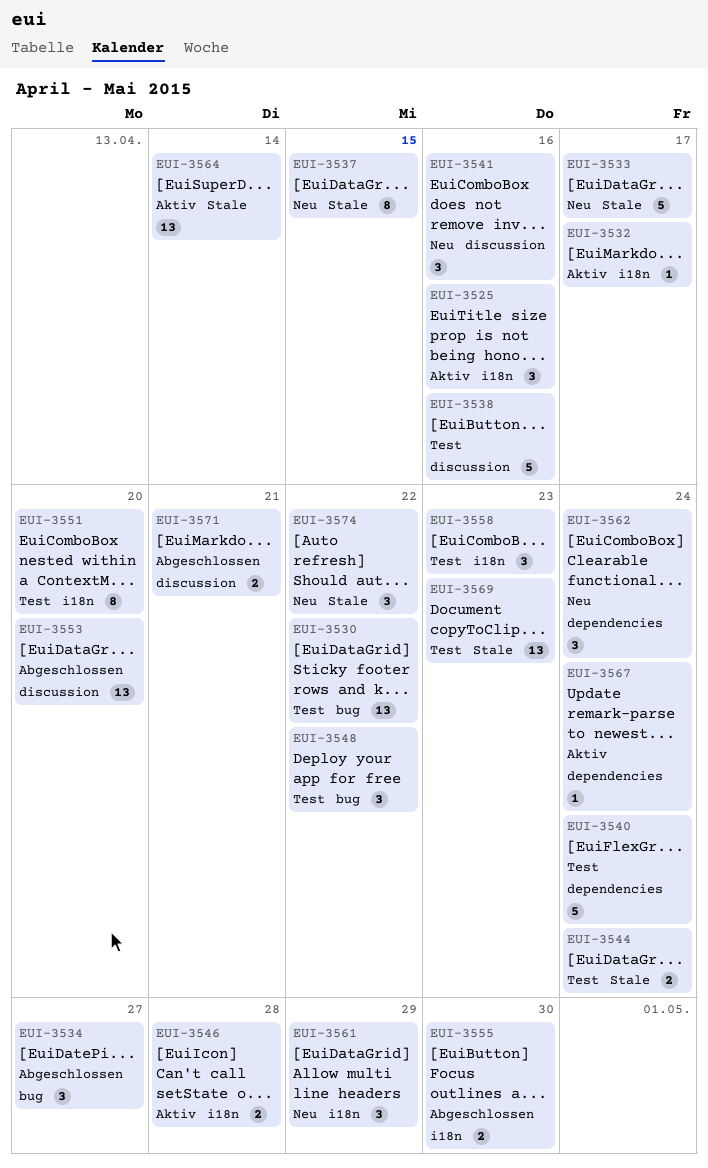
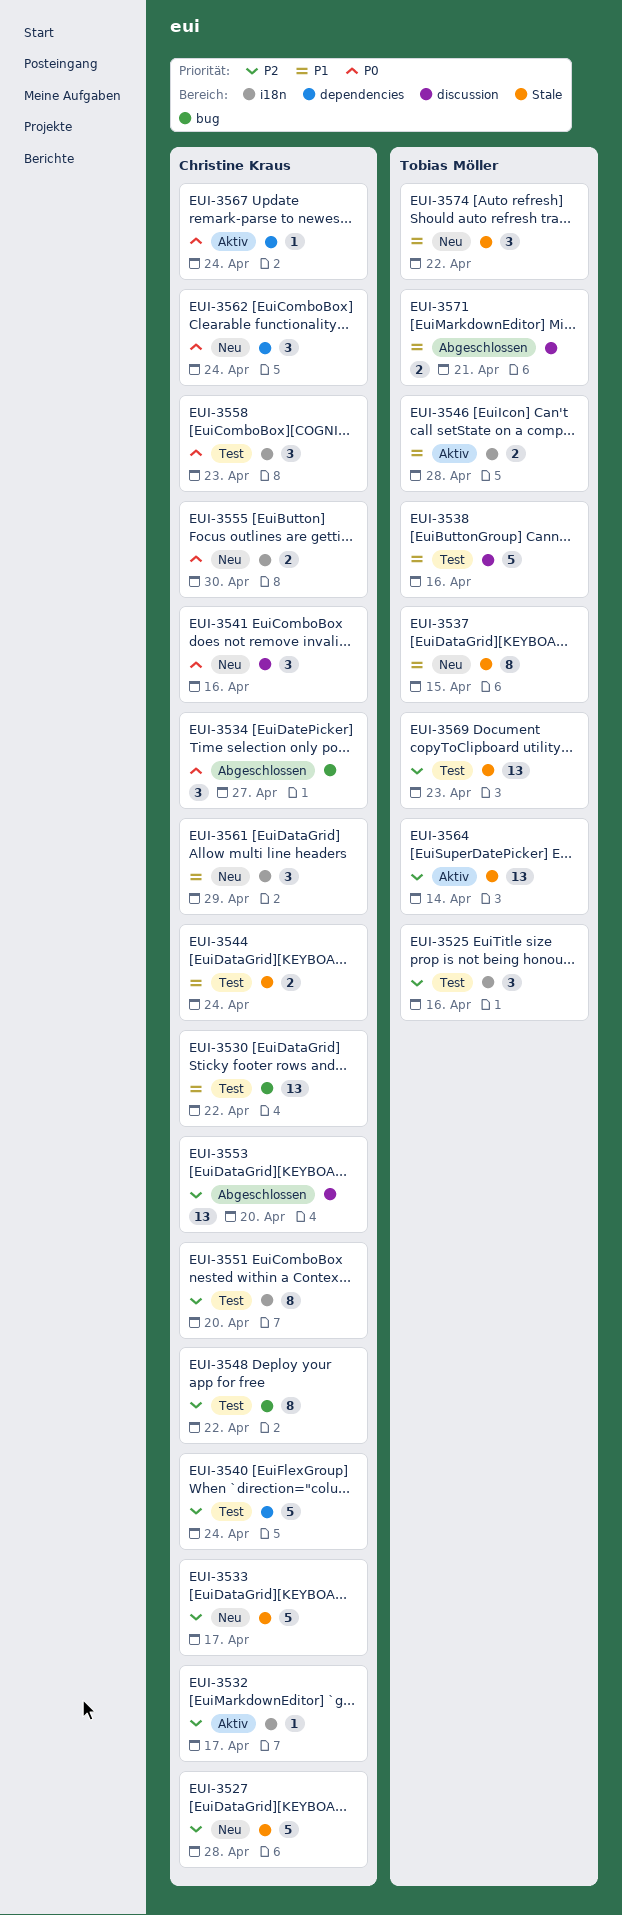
EUI-3525, status: Aktiv -> Test
EUI-3527: none -> present
EUI-3548, estimate: 3 -> 8
EUI-3555, status: Abgeschlossen -> Neu

